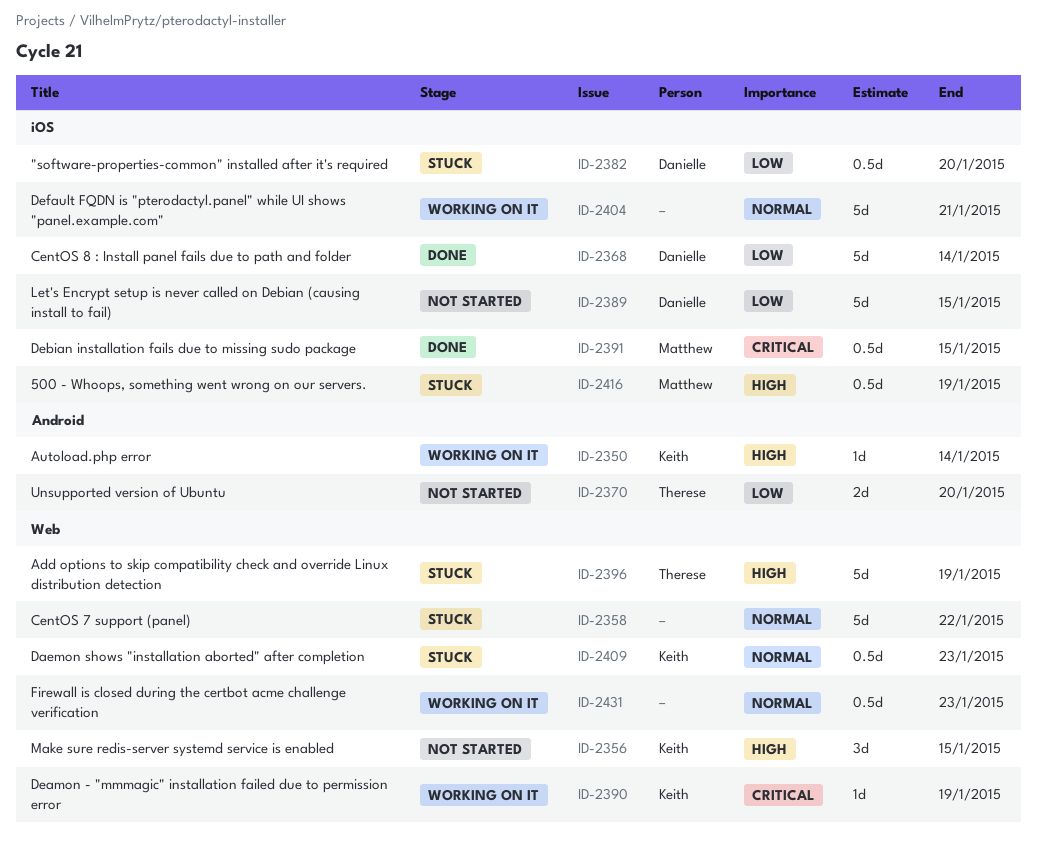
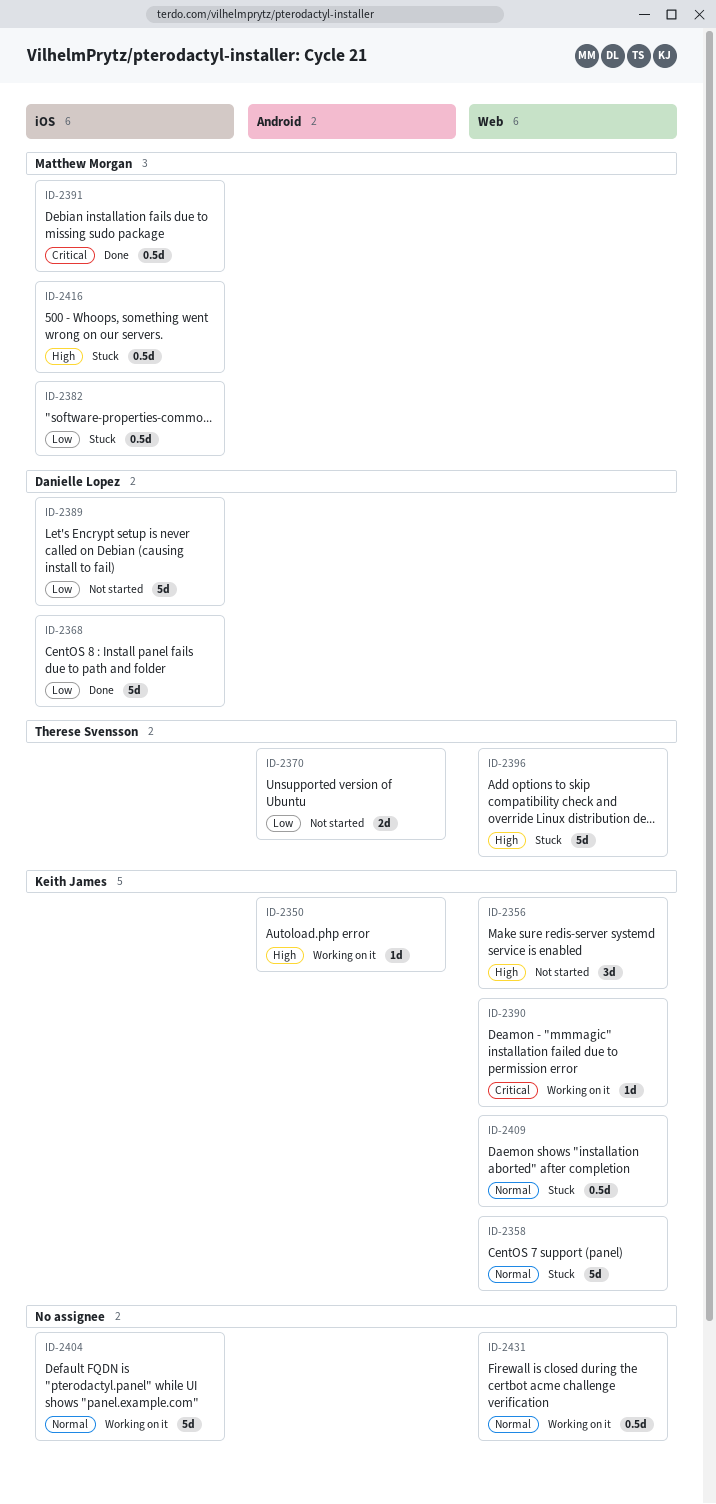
ID-2358, owner: none -> Keith James
ID-2382, owner: Danielle Lopez -> Matthew Morgan

